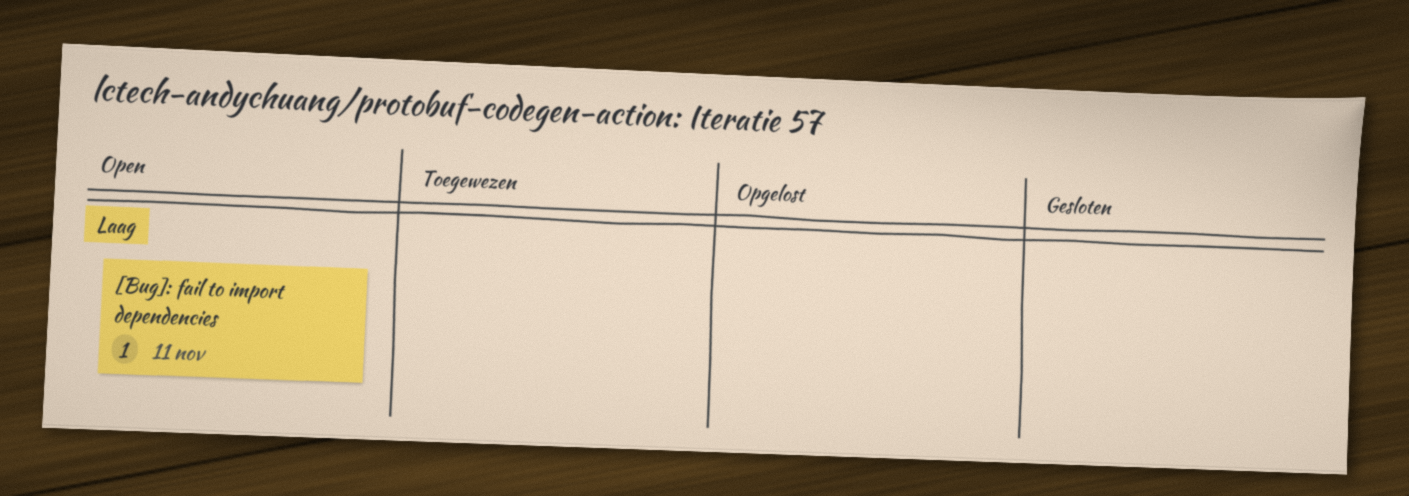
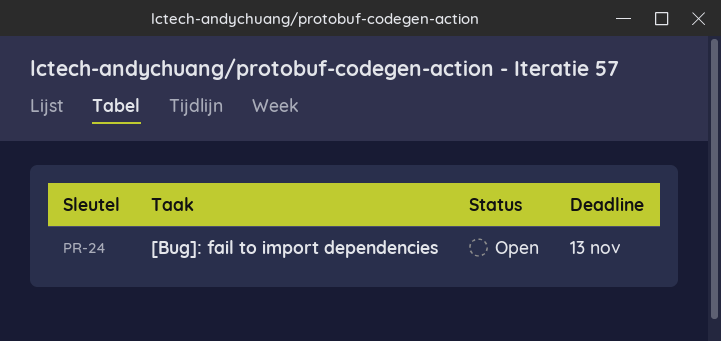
[Bug]: fail to import dependencies, due: Nov 11 -> Nov 13

